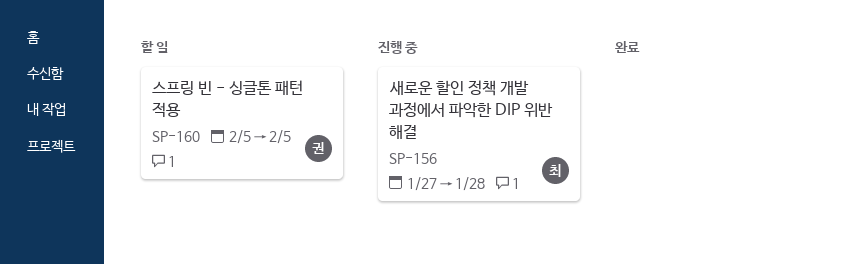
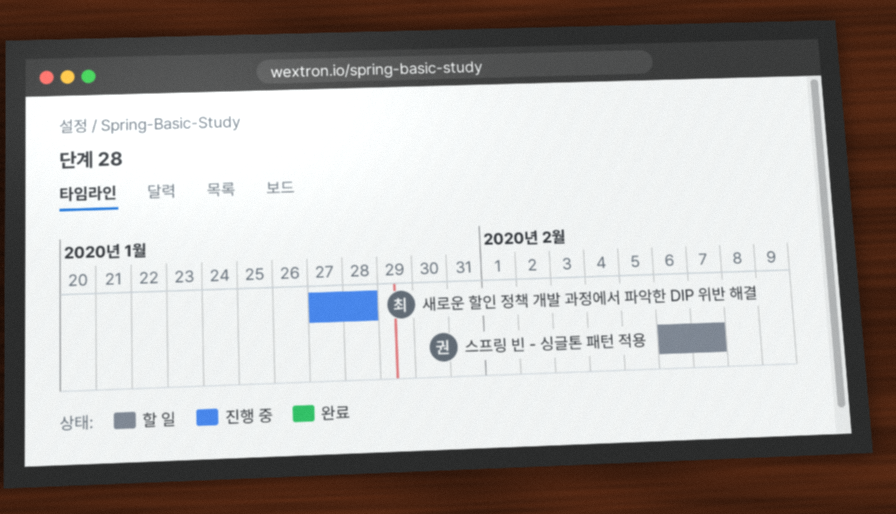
스프링 빈 - 싱글톤 패턴 적용, start: Feb 5 -> Feb 6
스프링 빈 - 싱글톤 패턴 적용, due: Feb 5 -> Feb 7

